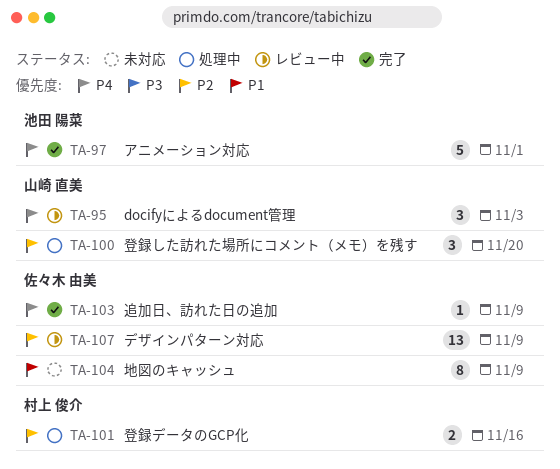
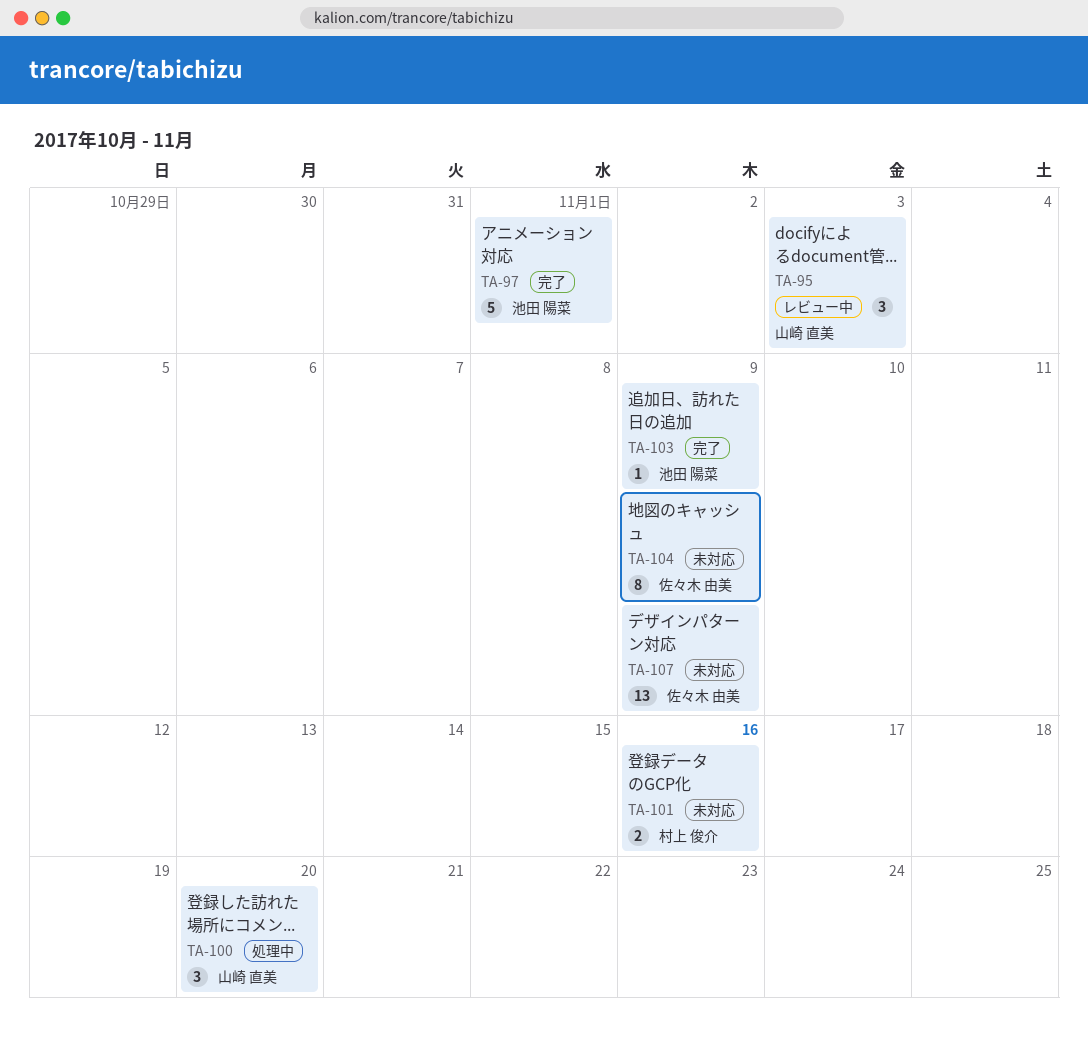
TA-101, status: 処理中 -> 未対応
TA-103, owner: 佐々木 由美 -> 池田 陽菜
TA-107, status: レビュー中 -> 未対応

